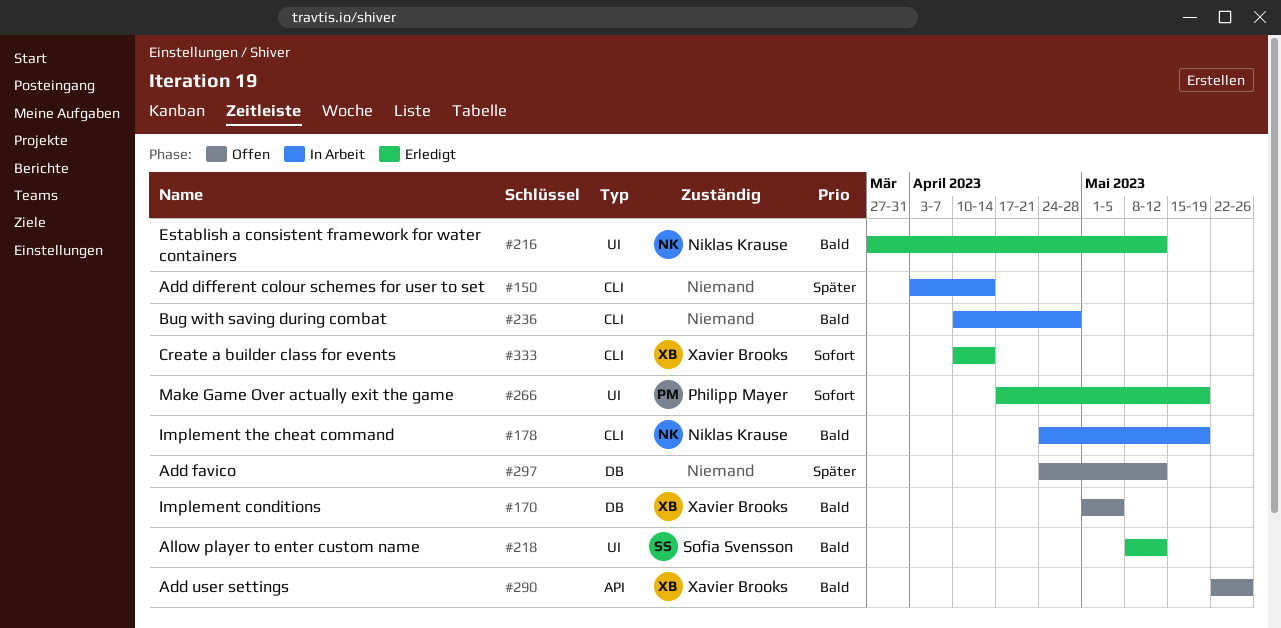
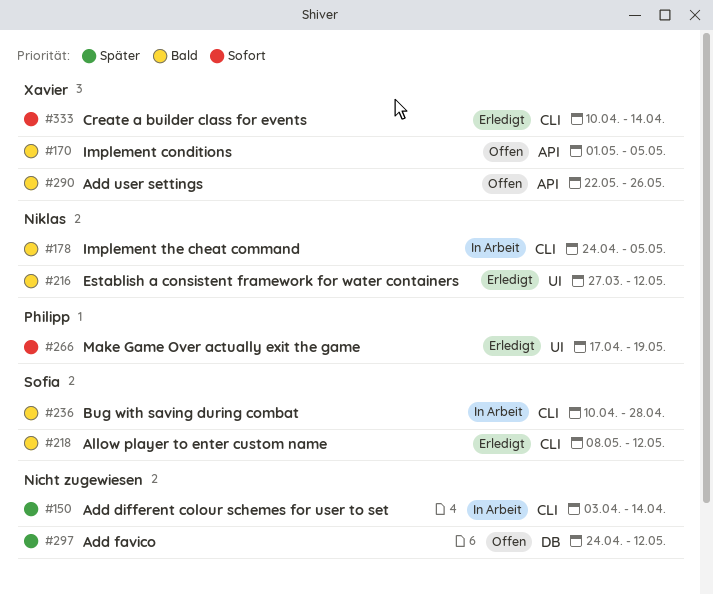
#170, label: DB -> API
#178, due: May 19 -> May 5
#218, label: UI -> CLI
#236, owner: none -> Sofia Svensson

